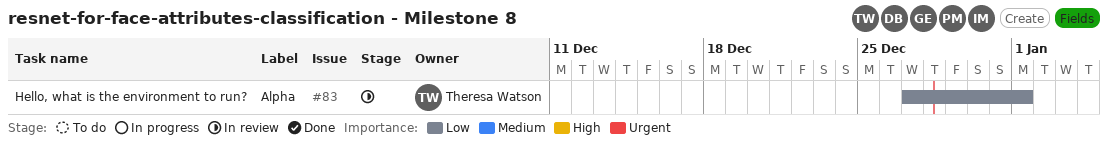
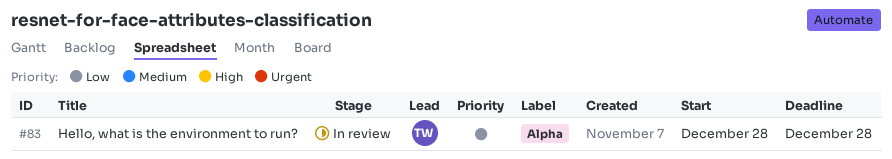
#83, start: Dec 27 -> Dec 28
#83, due: Jan 1 -> Dec 28

